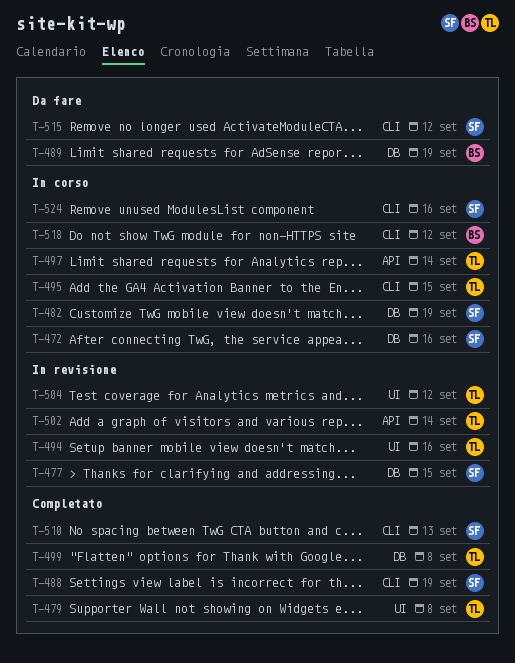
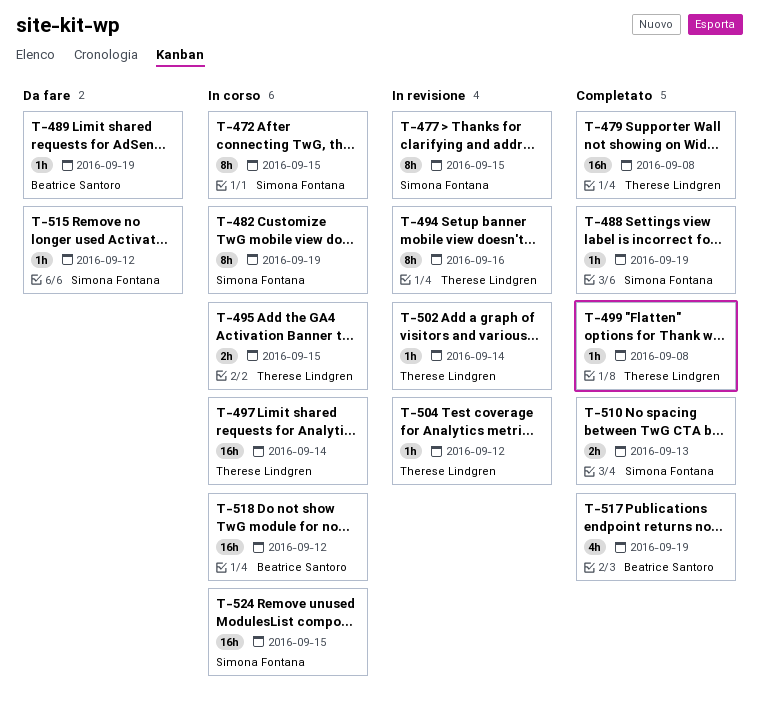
T-472, due: Sep 16 -> Sep 15
T-517: none -> present
T-524, due: Sep 16 -> Sep 15

